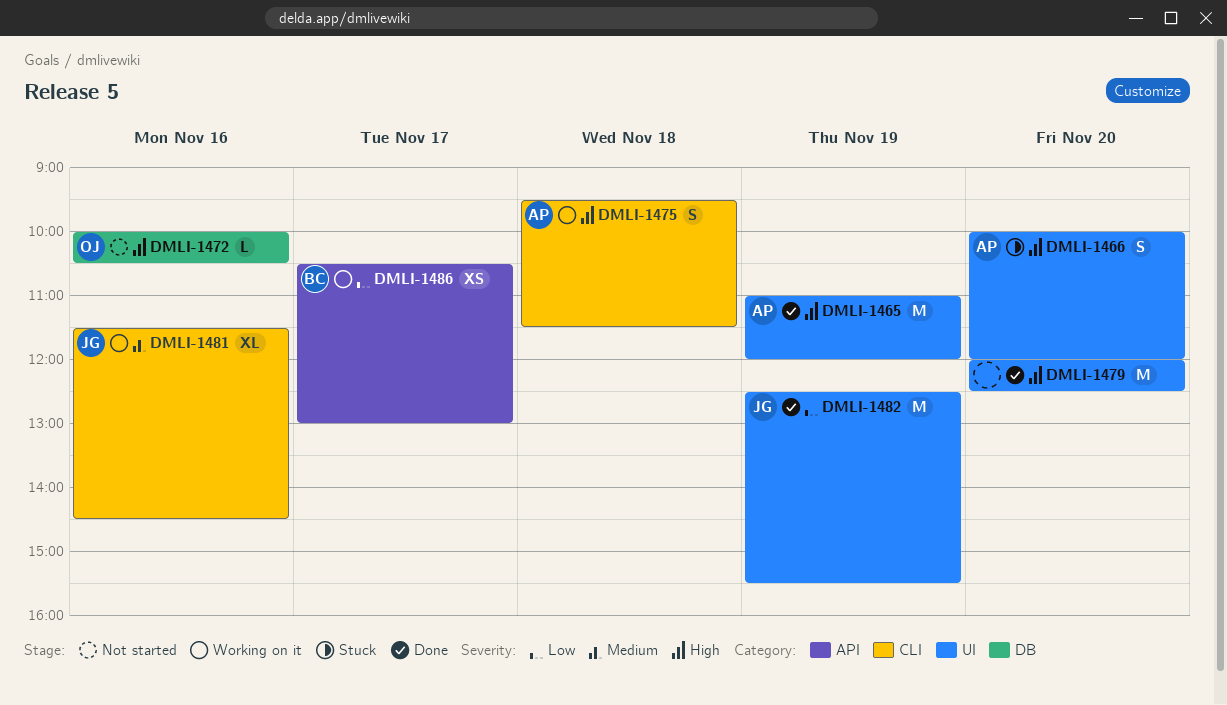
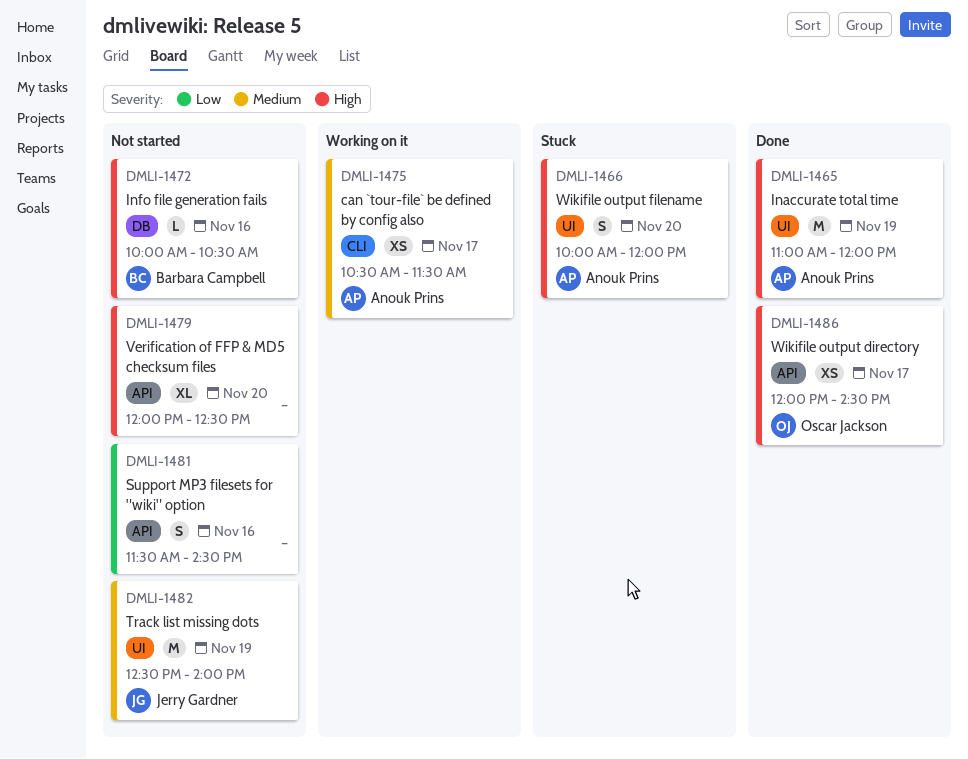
DMLI-1472, owner: Oscar Jackson -> Barbara Campbell
DMLI-1475, priority: High -> Medium
DMLI-1475, estimate: S -> XS
DMLI-1475, day: Nov 18 -> Nov 17
DMLI-1475, begins: 09:30 -> 10:30
DMLI-1479, status: Done -> Not started
DMLI-1479, label: UI -> API
DMLI-1479, estimate: M -> XL
DMLI-1481, status: Working on it -> Not started
DMLI-1481, owner: Jerry Gardner -> none
DMLI-1481, priority: Medium -> Low
DMLI-1481, label: CLI -> API
DMLI-1481, estimate: XL -> S
DMLI-1482, status: Done -> Not started
DMLI-1482, priority: Low -> Medium
DMLI-1482, ends: 15:30 -> 14:00
DMLI-1486, status: Working on it -> Done
DMLI-1486, owner: Barbara Campbell -> Oscar Jackson
DMLI-1486, priority: Low -> High
DMLI-1486, begins: 10:30 -> 12:00
DMLI-1486, ends: 13:00 -> 14:30

